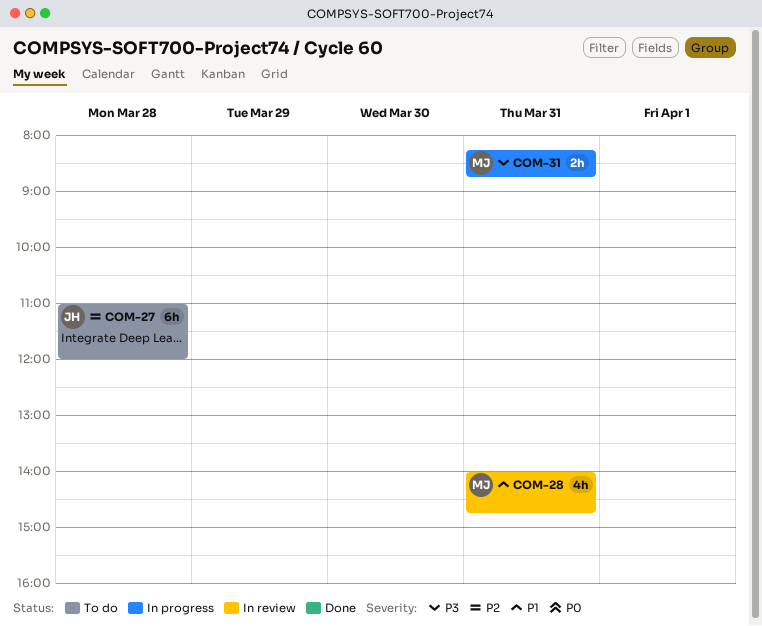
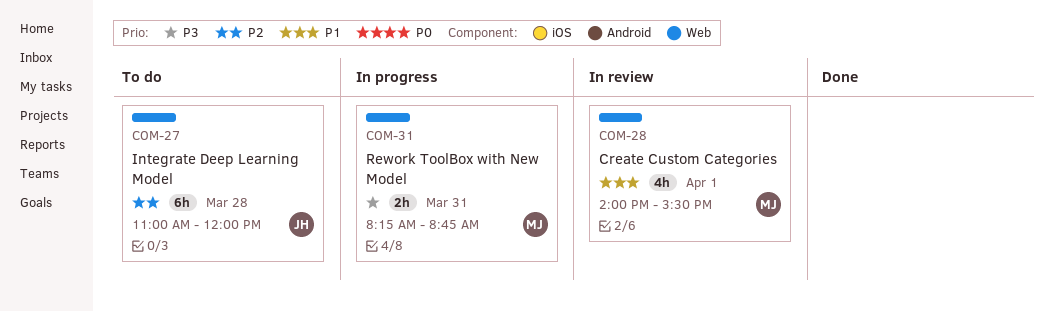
COM-28, day: Mar 31 -> Apr 1
COM-28, ends: 14:45 -> 15:30

